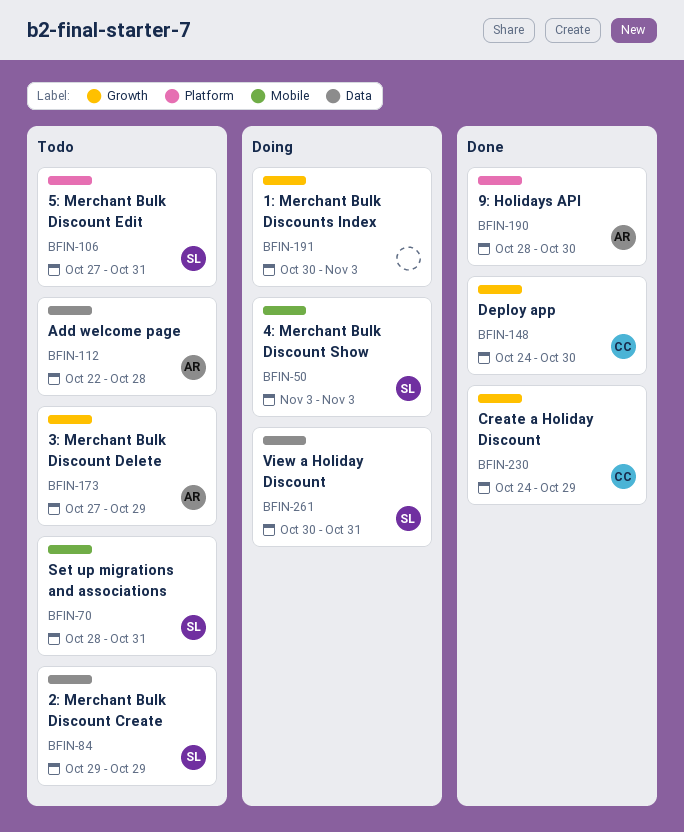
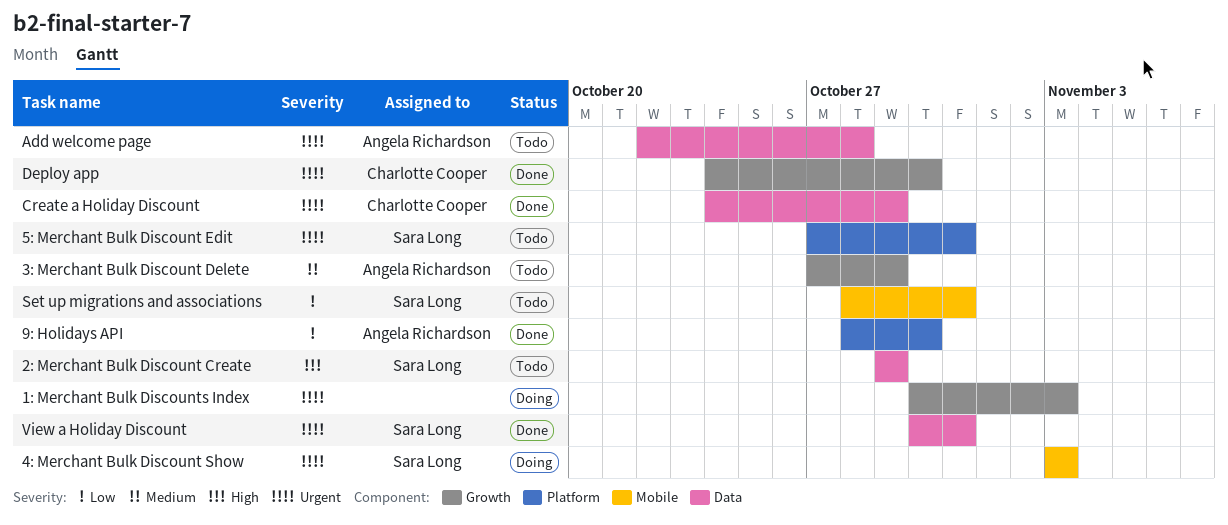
Create a Holiday Discount, label: Growth -> Data
View a Holiday Discount, status: Doing -> Done

